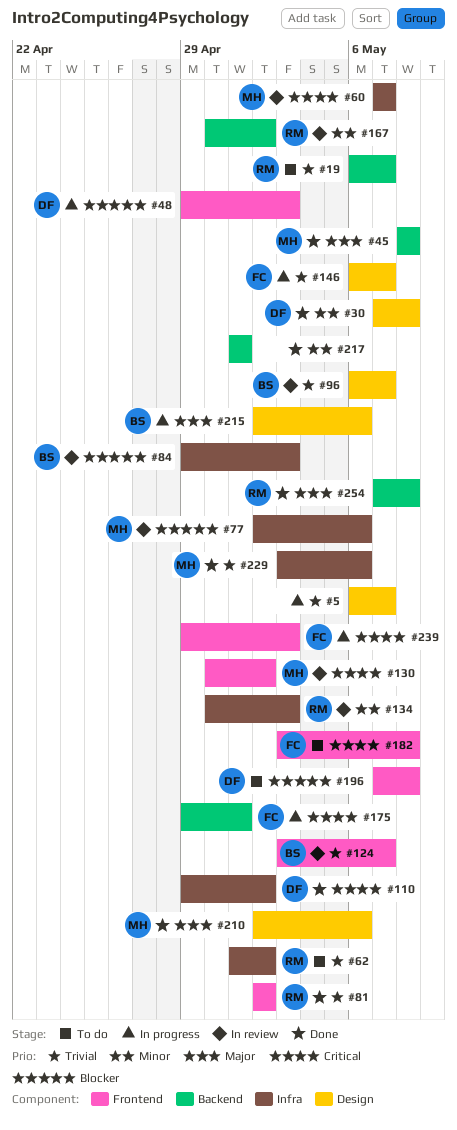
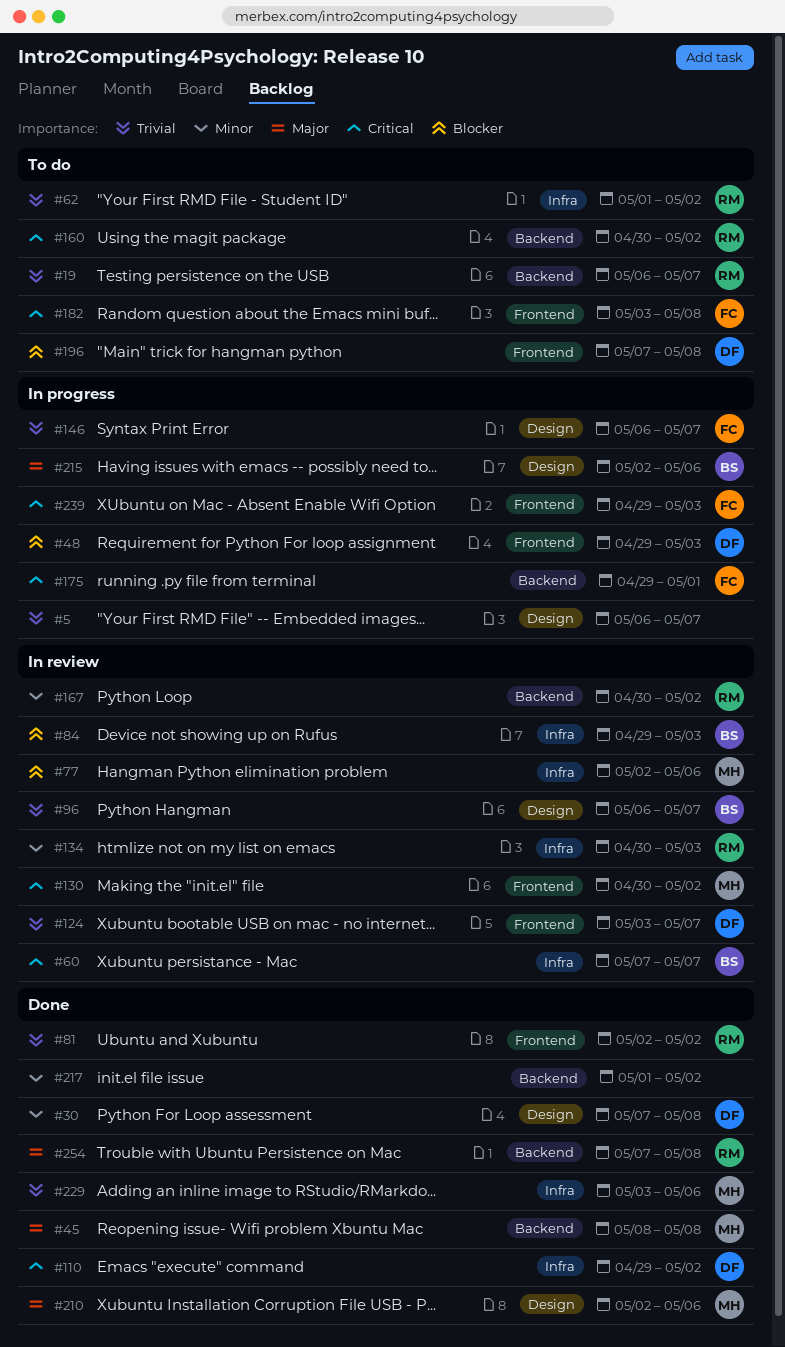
#60, owner: MH -> BS
#124, owner: BS -> DF
#160: none -> present
#217, due: May 1 -> May 2

